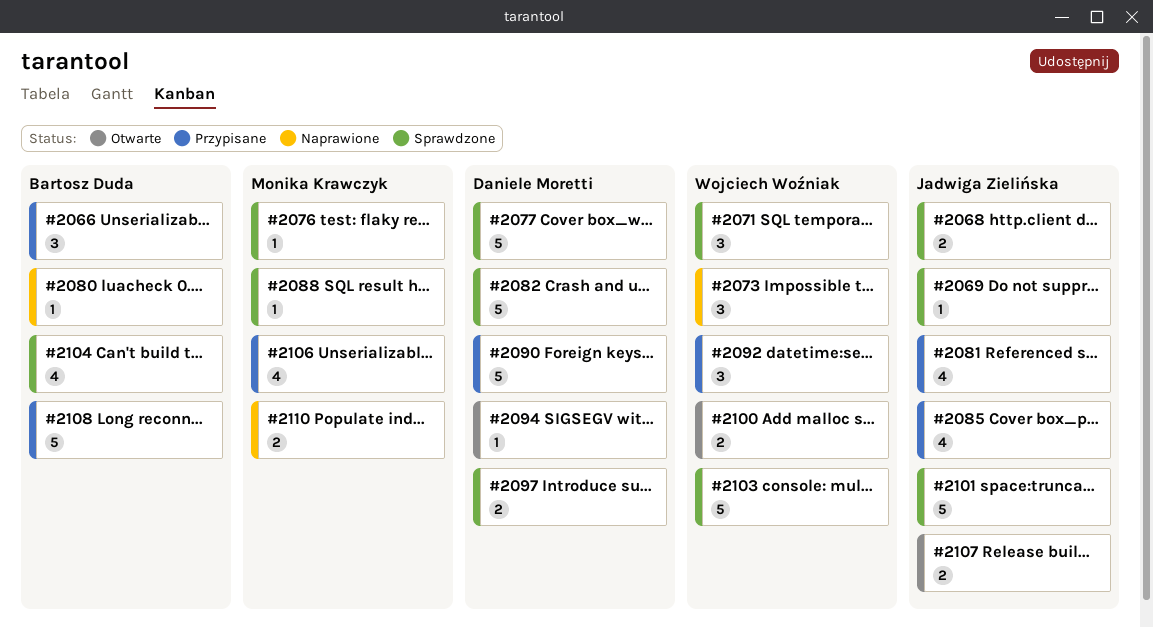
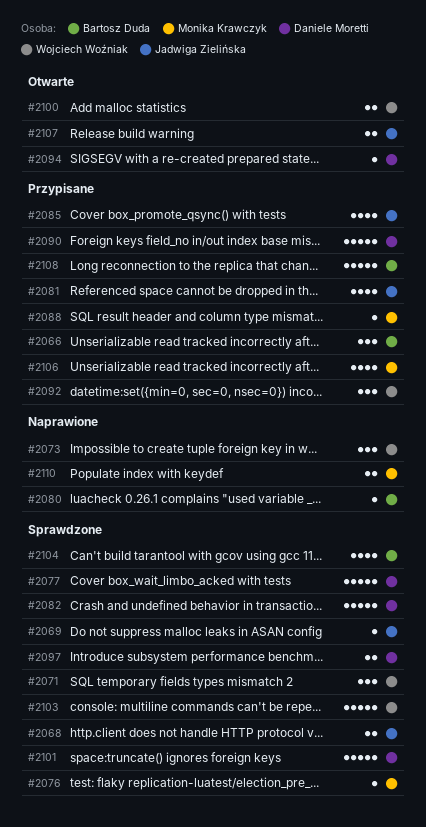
#2088, status: Sprawdzone -> Przypisane
#2101, owner: Jadwiga Zielińska -> Daniele Moretti

